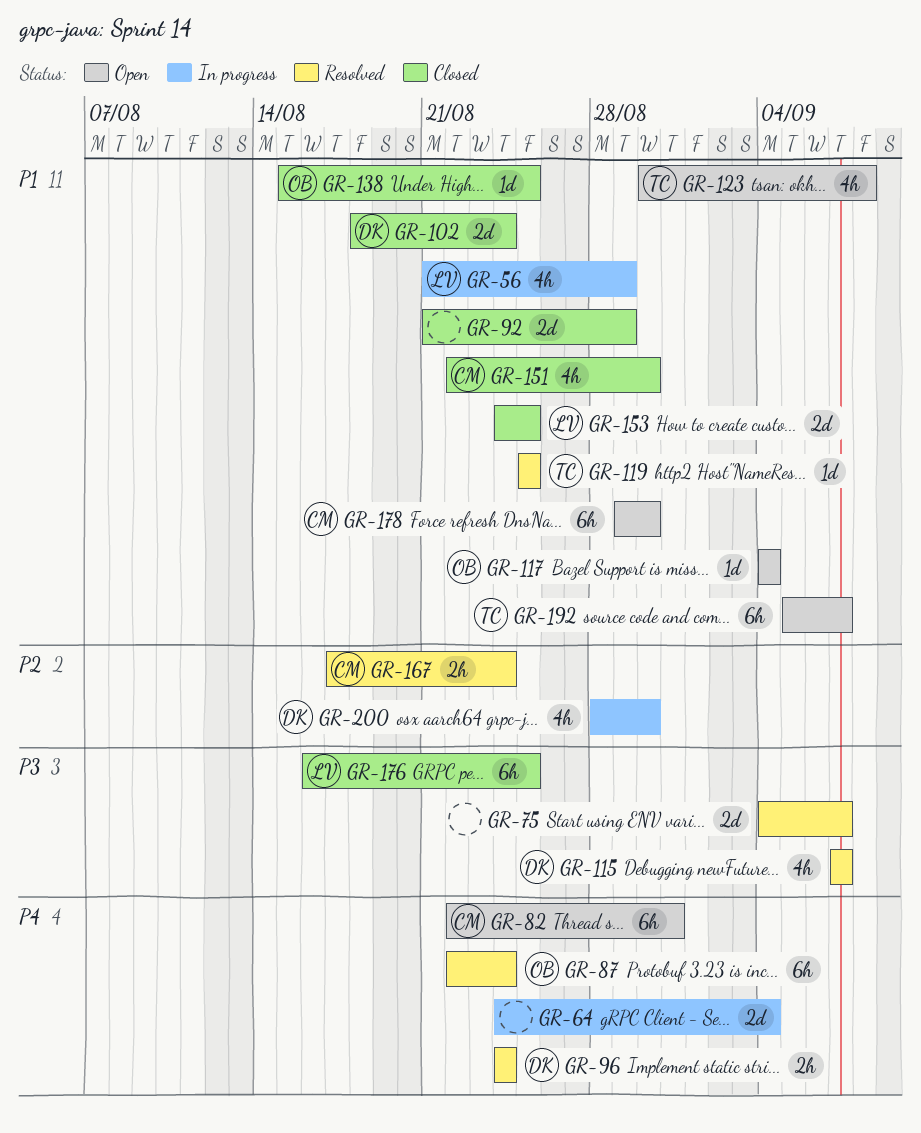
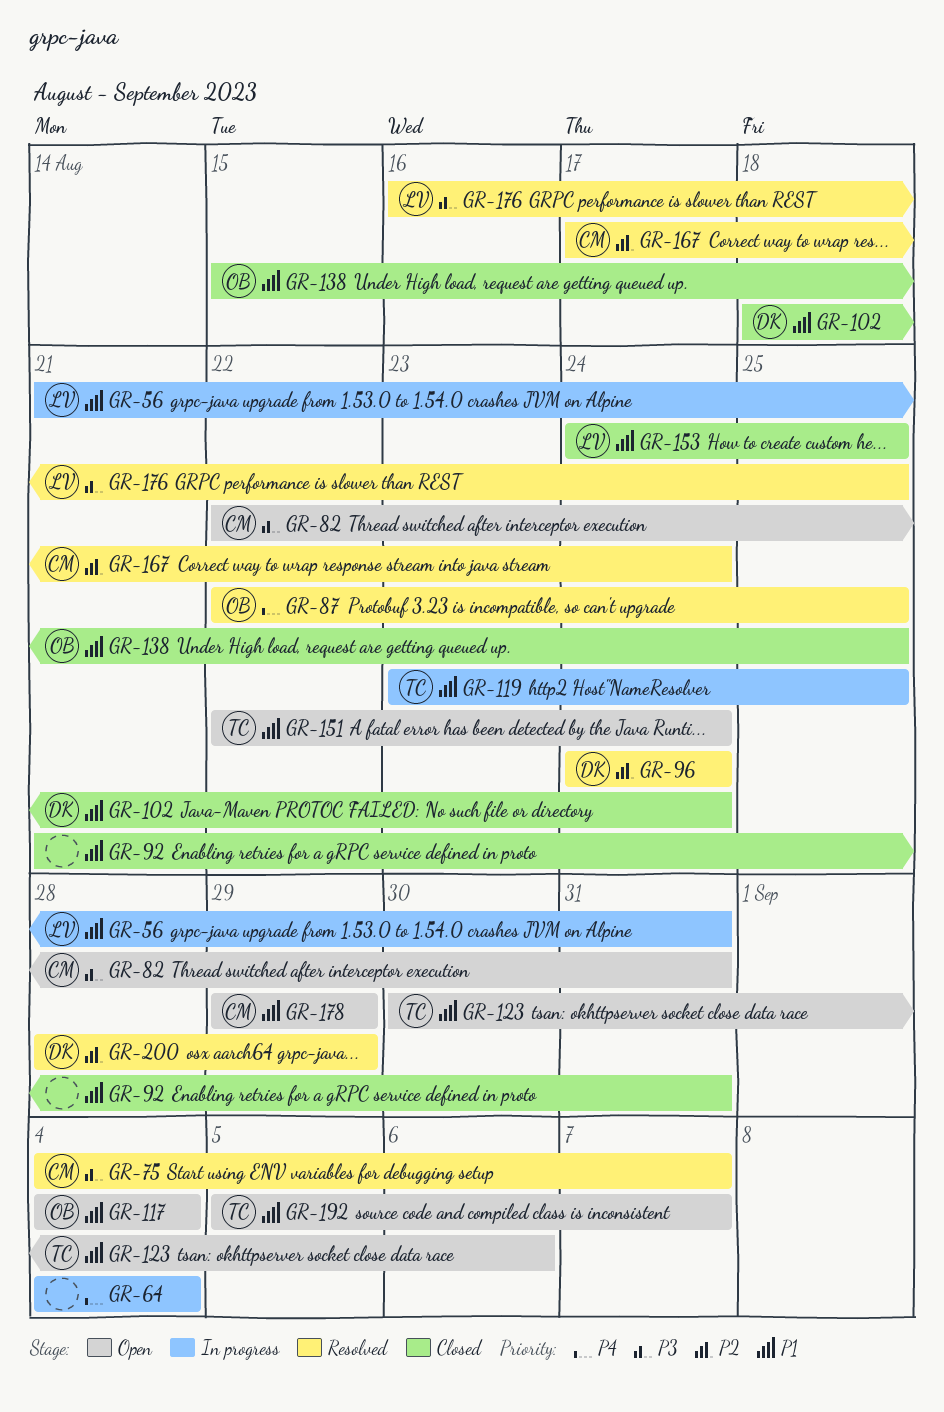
GR-56, due: Aug 29 -> Aug 31
GR-64, start: Aug 24 -> Sep 4
GR-75, owner: none -> CM
GR-82, priority: P4 -> P3
GR-87, due: Aug 24 -> Aug 25
GR-92, due: Aug 29 -> Aug 31
GR-96, priority: P4 -> P2
GR-115: present -> none
GR-119, status: Resolved -> In progress
GR-119, start: Aug 25 -> Aug 23
GR-123, due: Sep 8 -> Sep 6
GR-151, status: Closed -> Open
GR-151, owner: CM -> TC
GR-151, due: Aug 30 -> Aug 24
GR-176, status: Closed -> Resolved
GR-178, due: Aug 30 -> Aug 29
GR-200, status: In progress -> Resolved
GR-200, due: Aug 30 -> Aug 29

